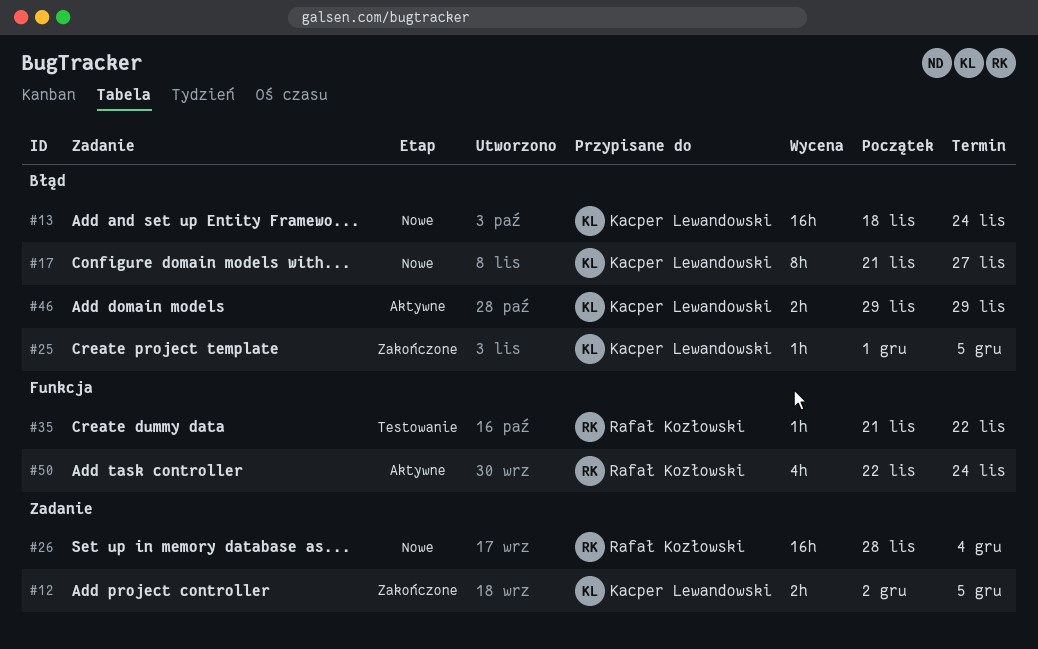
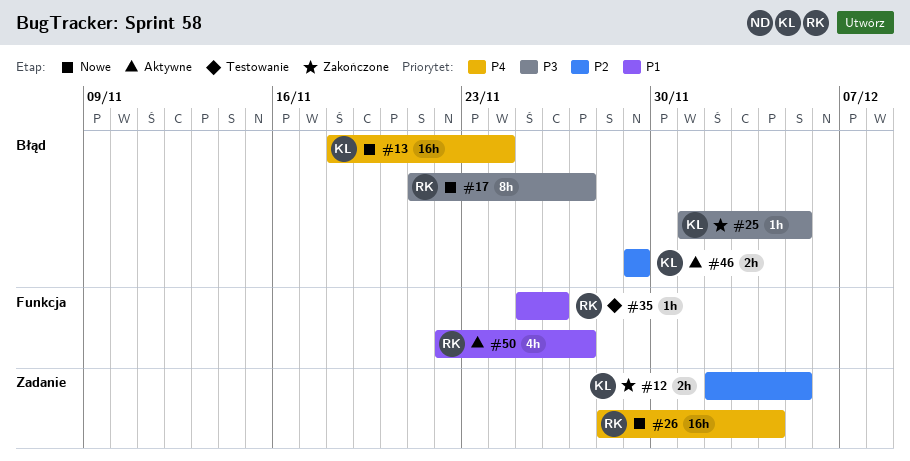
#17, owner: Kacper Lewandowski -> Rafał Kozłowski
#35, start: Nov 21 -> Nov 25
#35, due: Nov 22 -> Nov 26
#50, due: Nov 24 -> Nov 27

